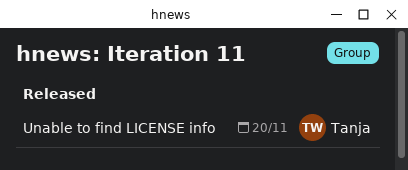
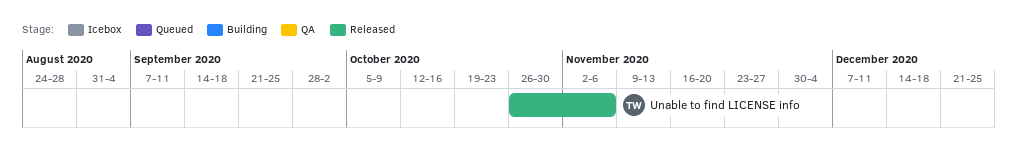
Unable to find LICENSE info, due: Nov 20 -> Nov 6

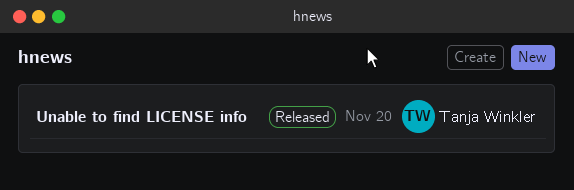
Unable to find LICENSE info, due: Nov 6 -> Nov 20

